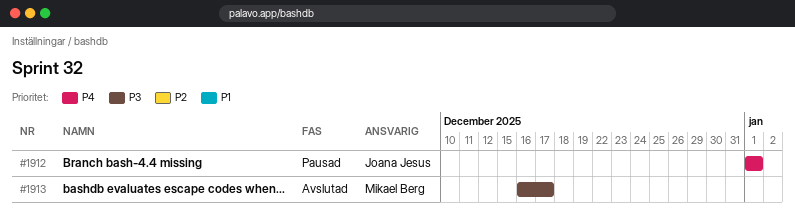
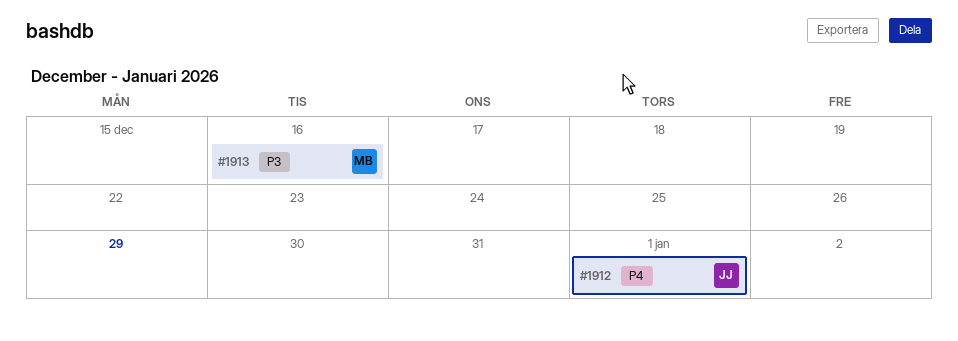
#1913, due: Dec 17 -> Dec 16

